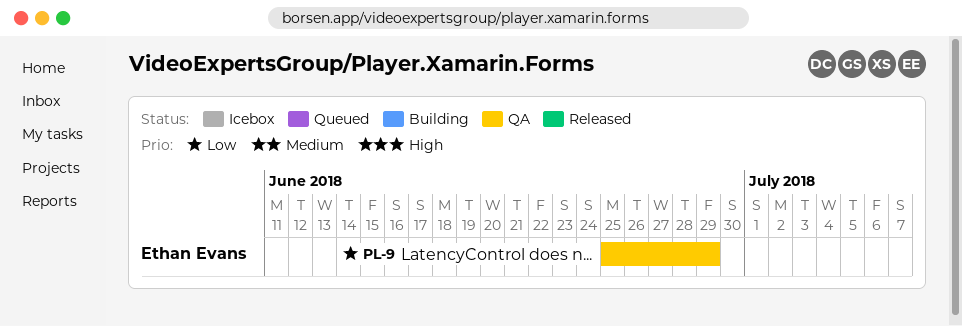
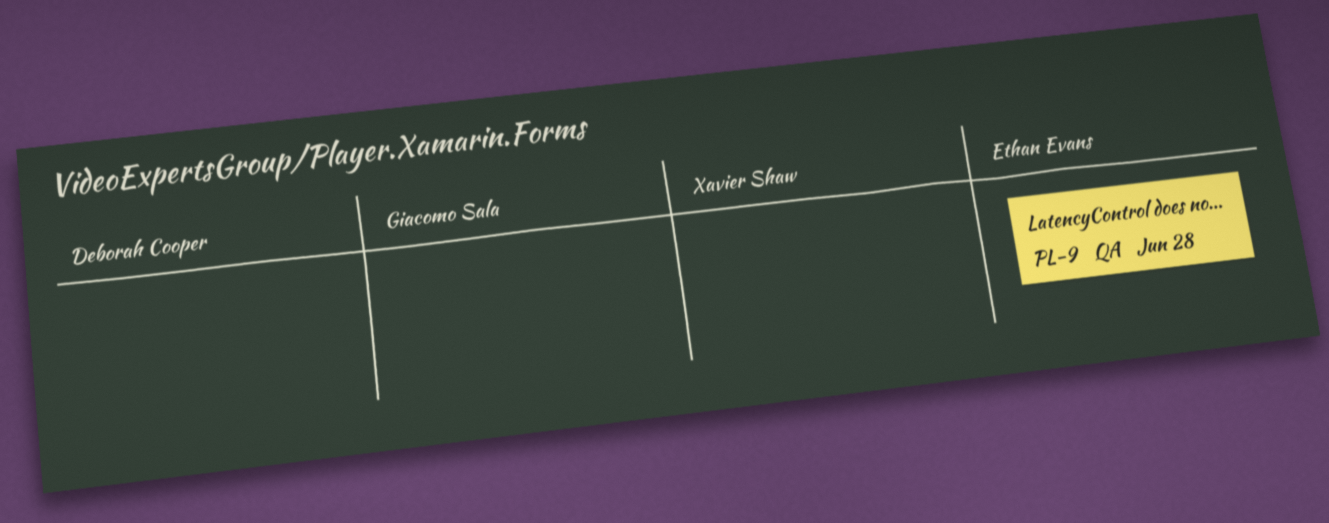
PL-9, due: Jun 29 -> Jun 28

